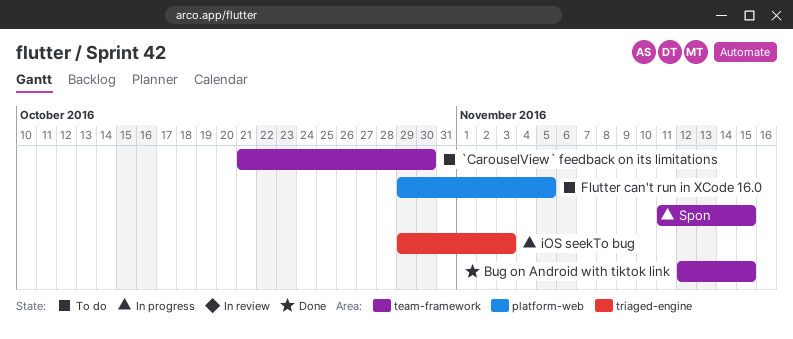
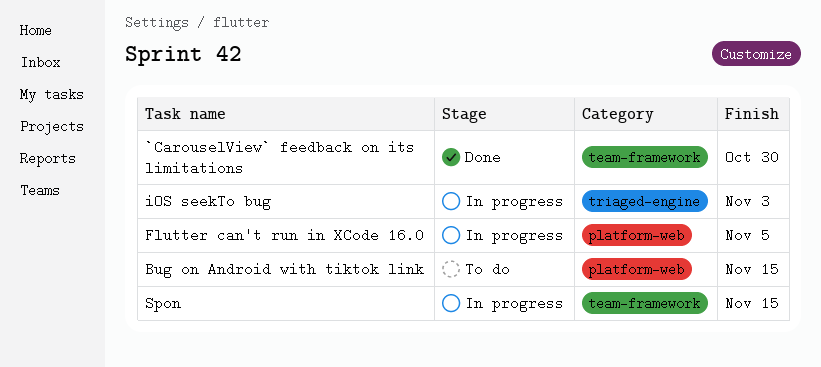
`CarouselView` feedback on its limitations, status: To do -> Done
Bug on Android with tiktok link, status: Done -> To do
Bug on Android with tiktok link, label: team-framework -> platform-web
Flutter can't run in XCode 16.0, status: To do -> In progress

